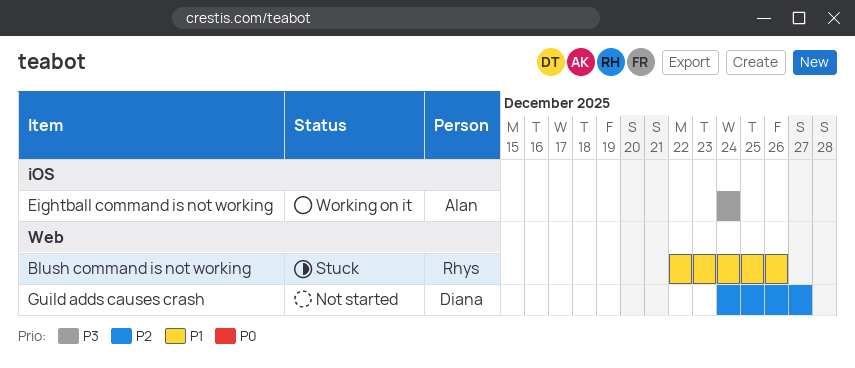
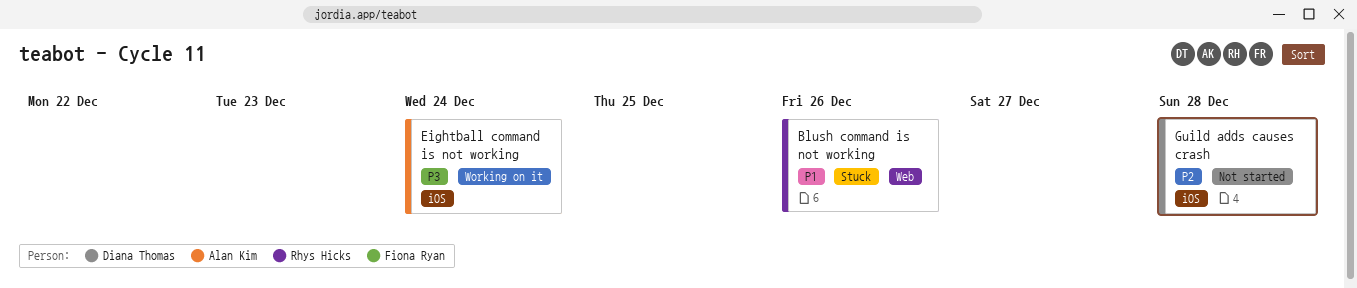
Guild adds causes crash, label: Web -> iOS
Guild adds causes crash, due: Dec 27 -> Dec 28

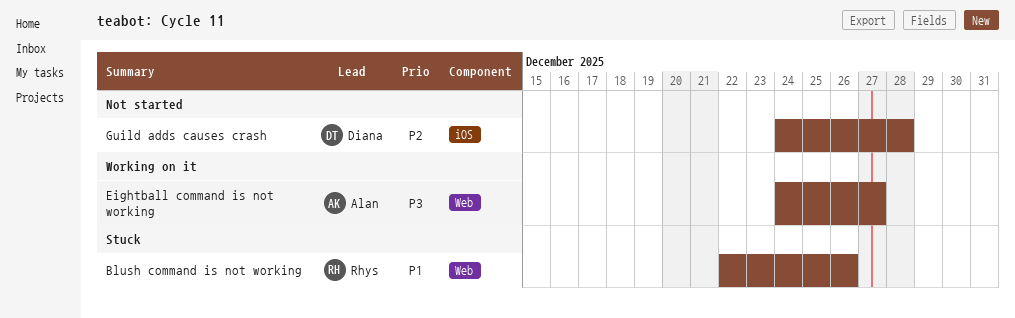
Eightball command is not working, label: iOS -> Web
Eightball command is not working, due: Dec 24 -> Dec 27

